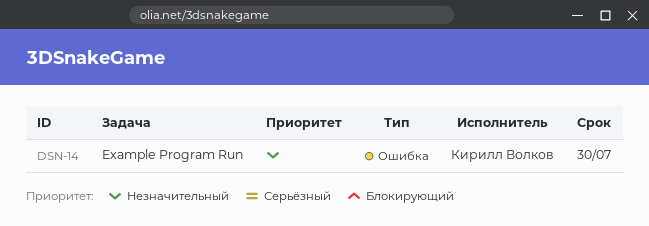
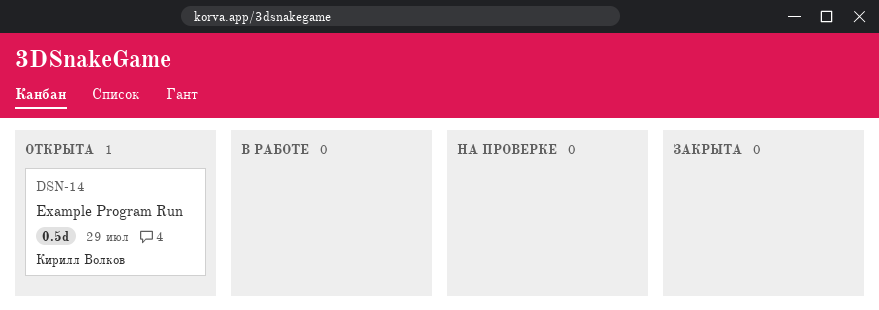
DSN-14, due: Jul 30 -> Jul 29

